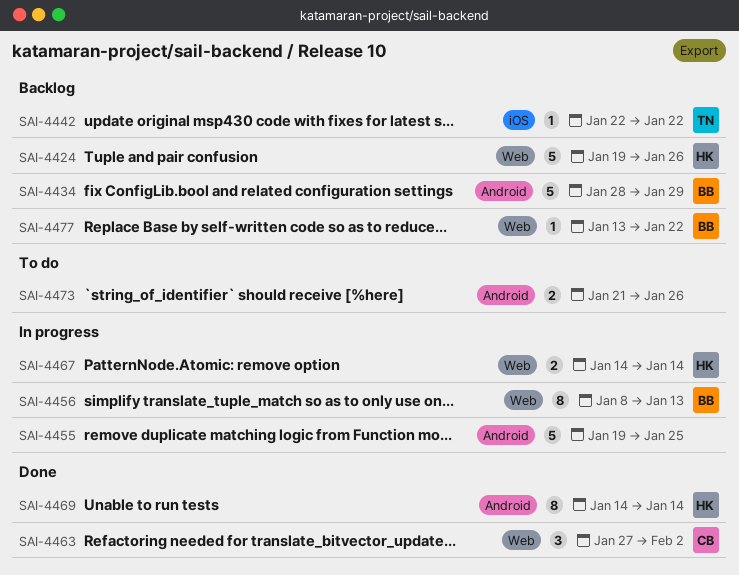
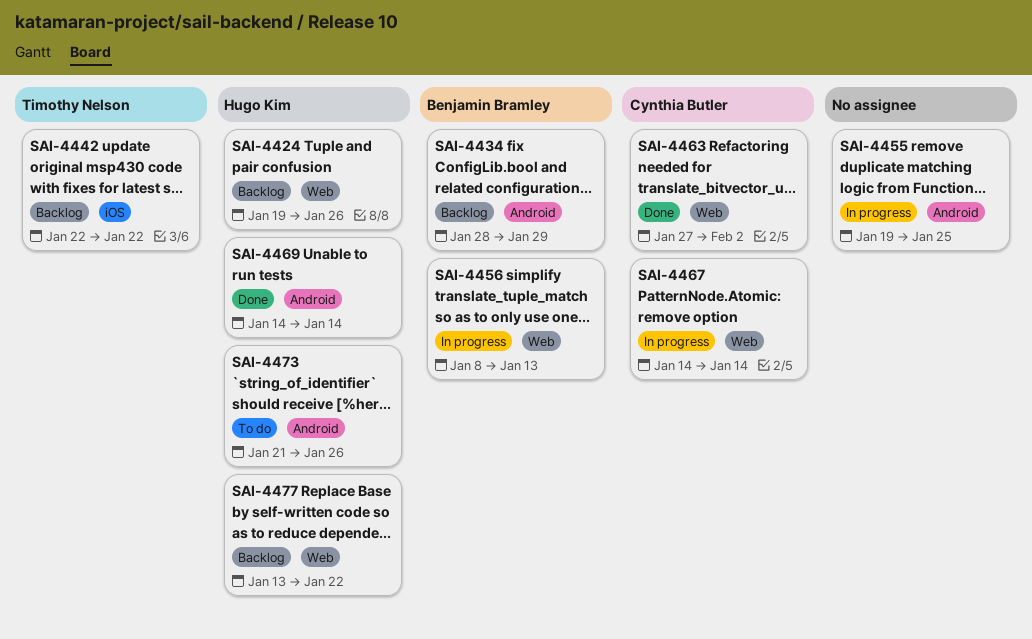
SAI-4467, owner: Hugo Kim -> Cynthia Butler
SAI-4473, owner: none -> Hugo Kim
SAI-4477, owner: Benjamin Bramley -> Hugo Kim

